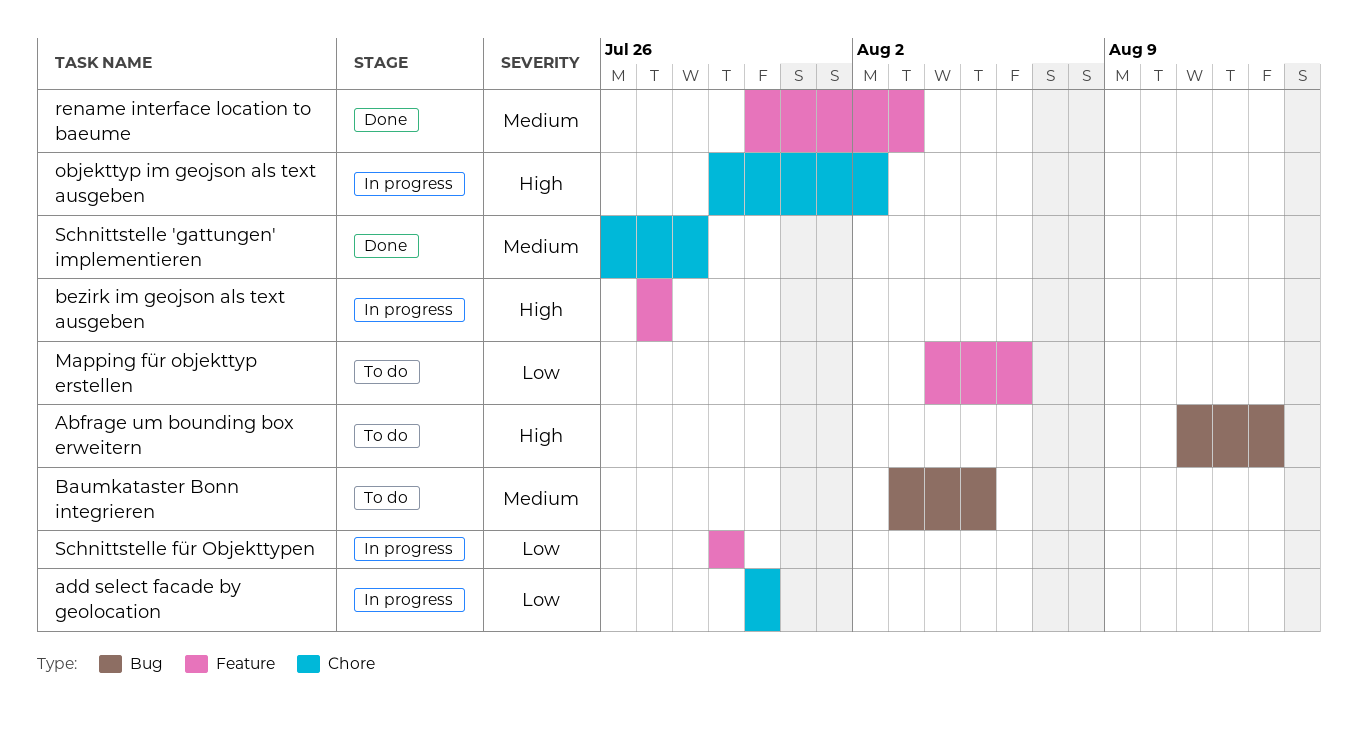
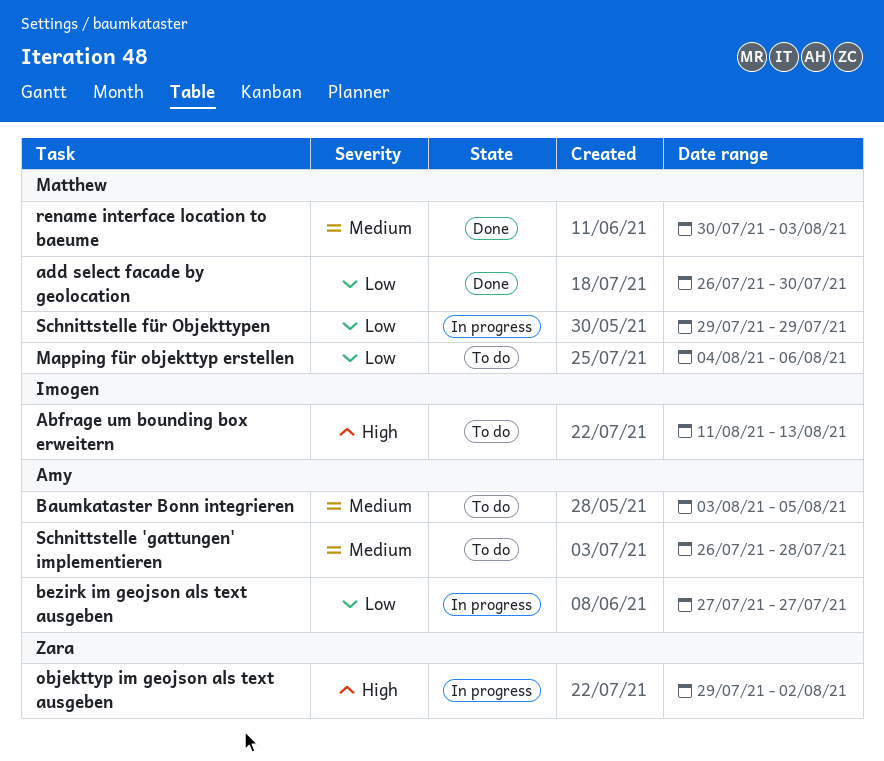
add select facade by geolocation, status: In progress -> Done
add select facade by geolocation, start: Jul 30 -> Jul 26
bezirk im geojson als text ausgeben, priority: High -> Low
Schnittstelle 'gattungen' implementieren, status: Done -> To do

